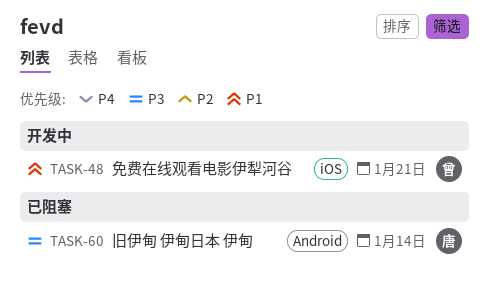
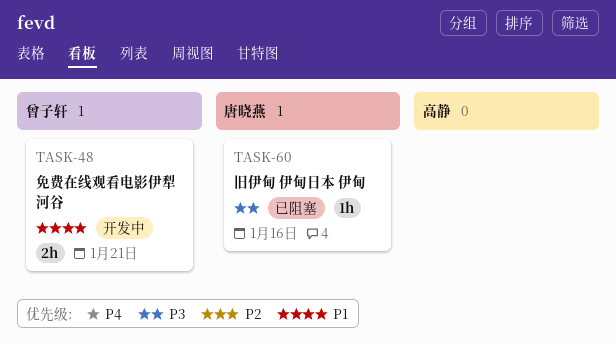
TASK-60, due: Jan 14 -> Jan 16

